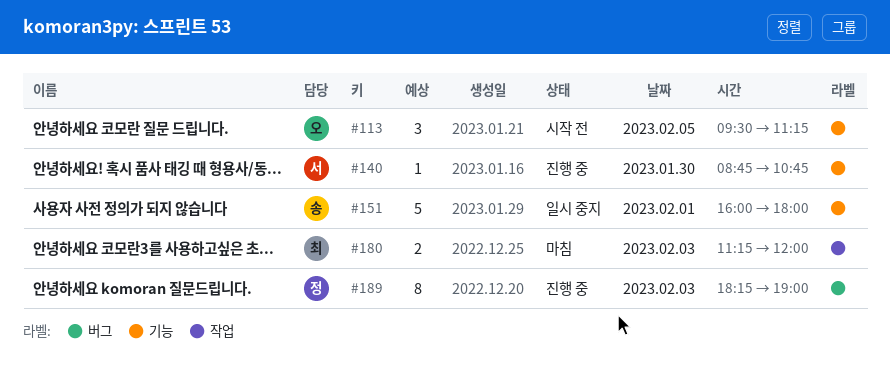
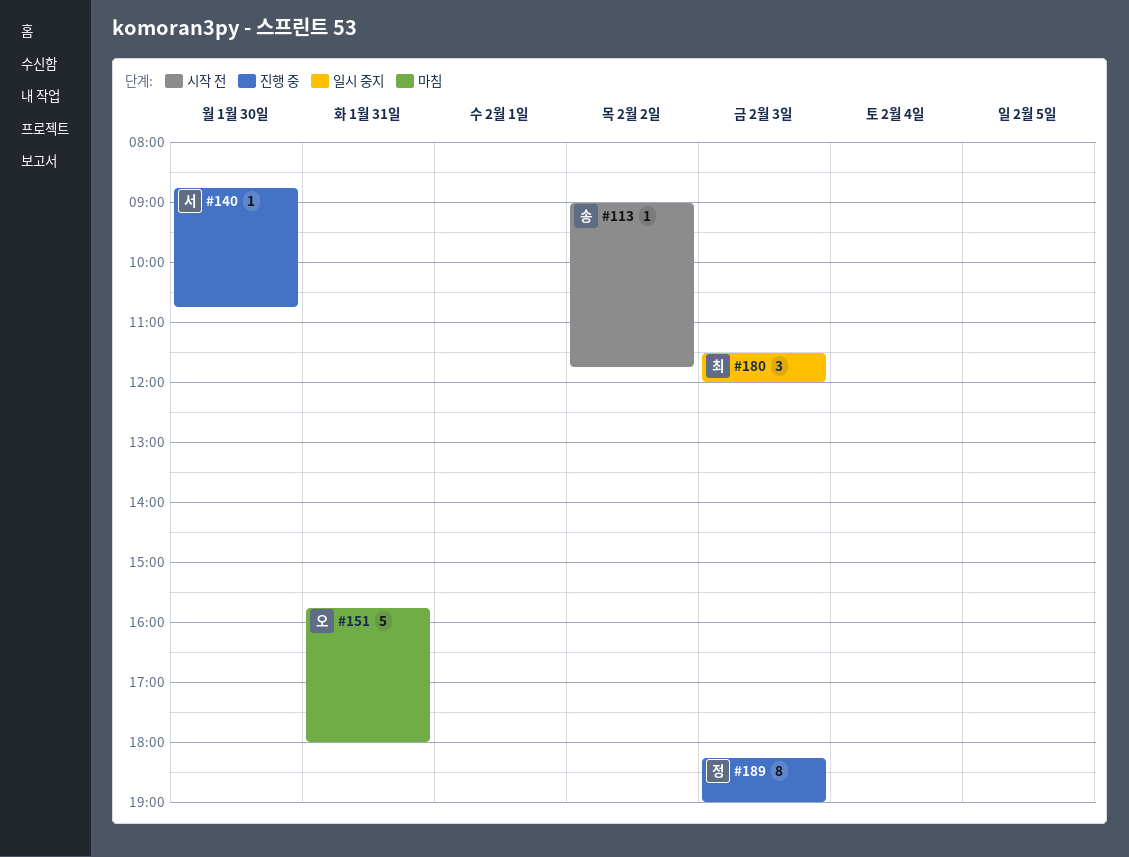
#113, owner: 오 -> 송
#113, estimate: 3 -> 1
#113, day: Feb 5 -> Feb 2
#113, begins: 09:30 -> 09:00
#113, ends: 11:15 -> 11:45
#151, status: 일시 중지 -> 마침
#151, owner: 송 -> 오
#151, day: Feb 1 -> Jan 31
#151, begins: 16:00 -> 15:45
#180, status: 마침 -> 일시 중지
#180, estimate: 2 -> 3
#180, begins: 11:15 -> 11:30

